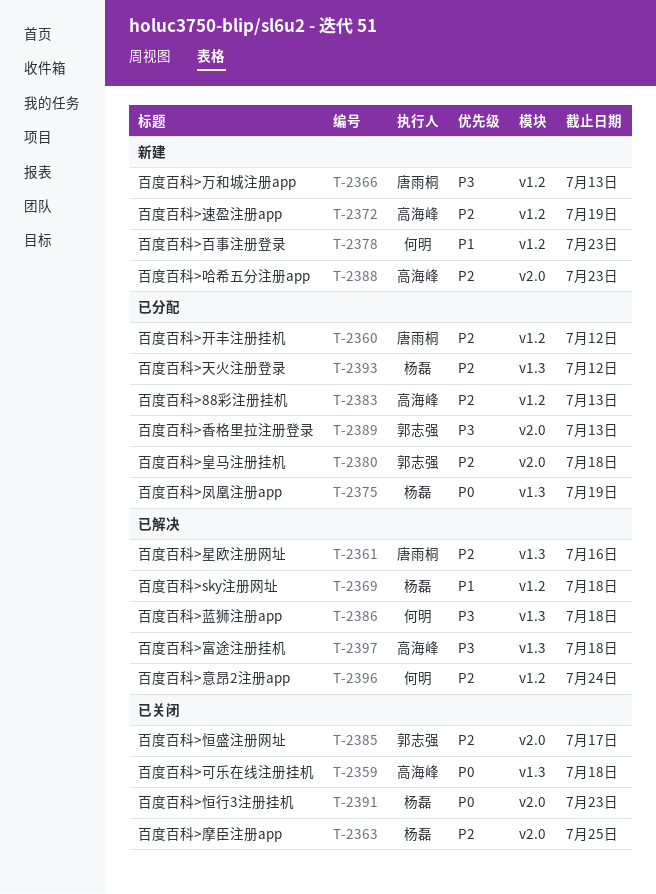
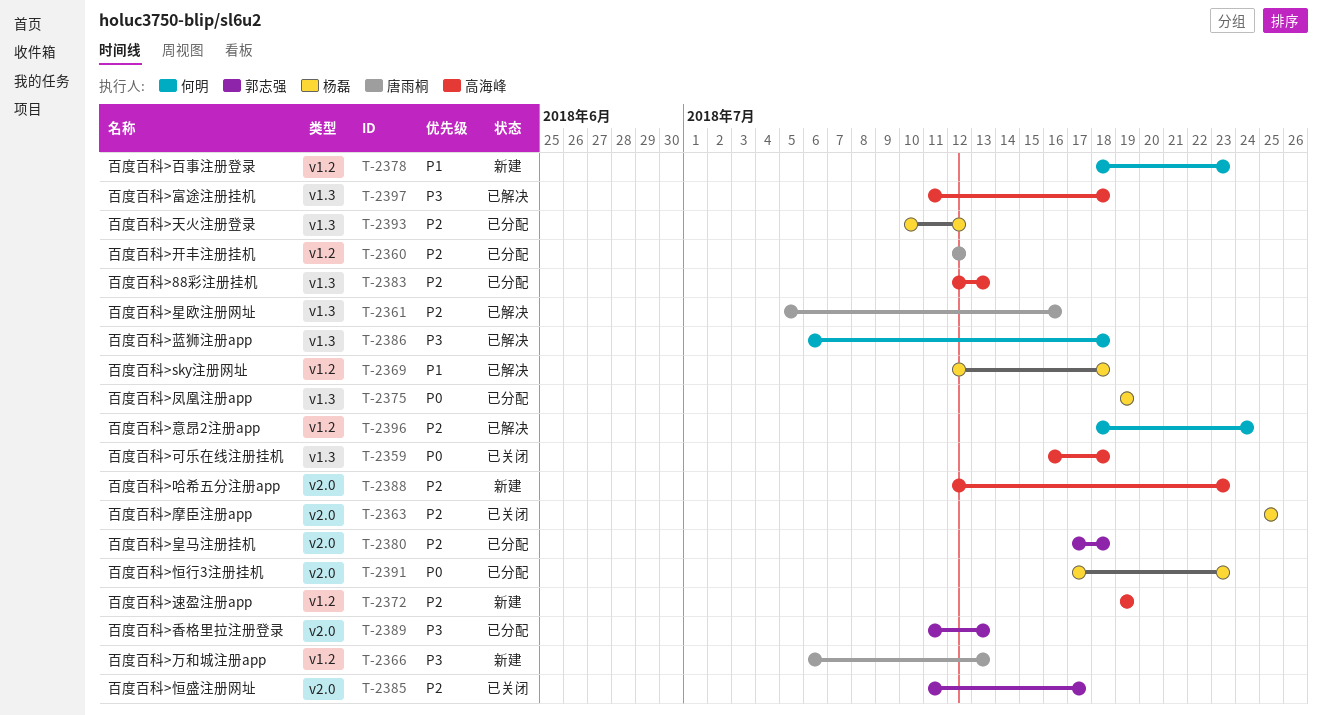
T-2383, label: v1.2 -> v1.3
T-2391, status: 已关闭 -> 已分配

